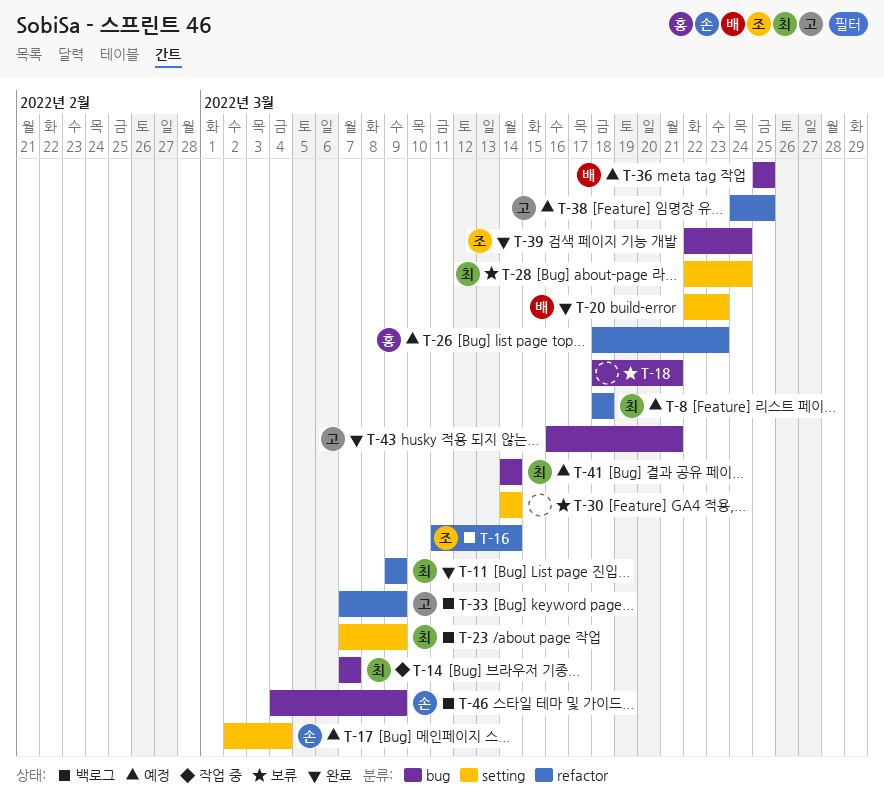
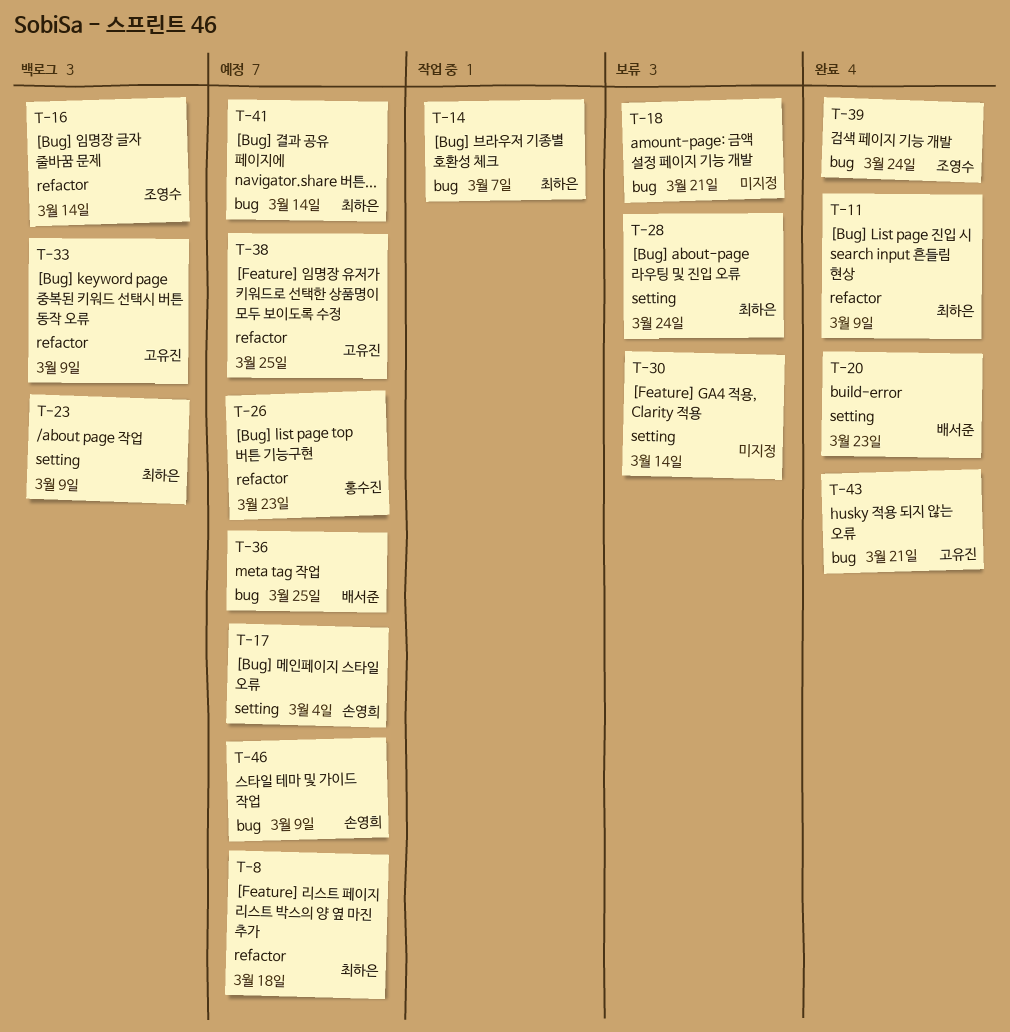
T-46, status: 백로그 -> 예정

